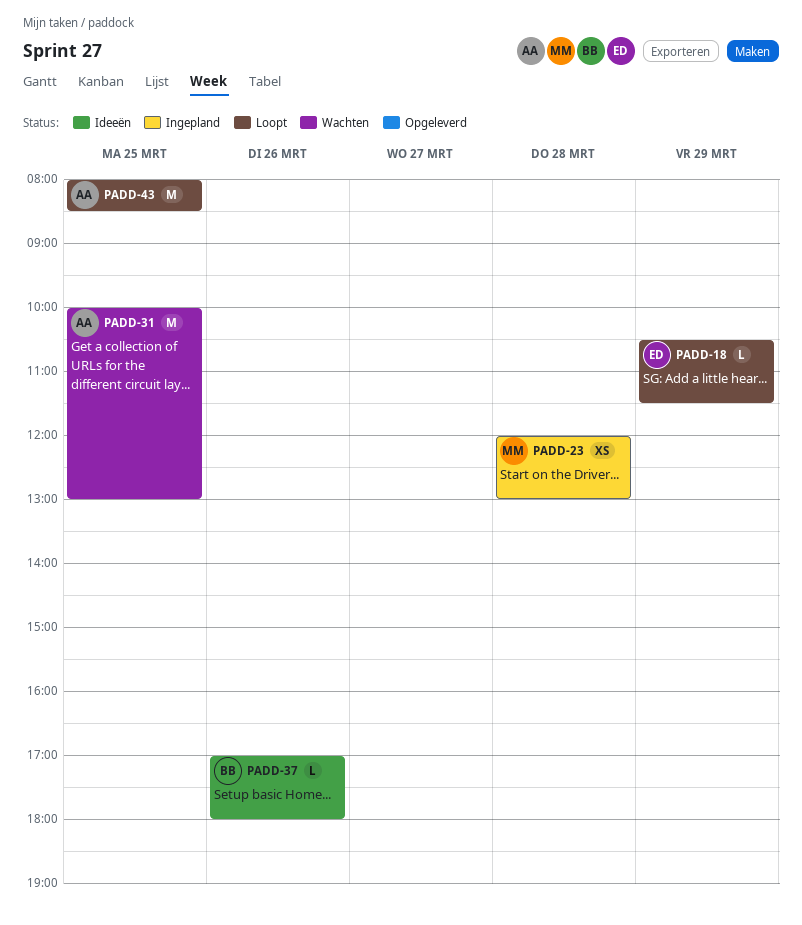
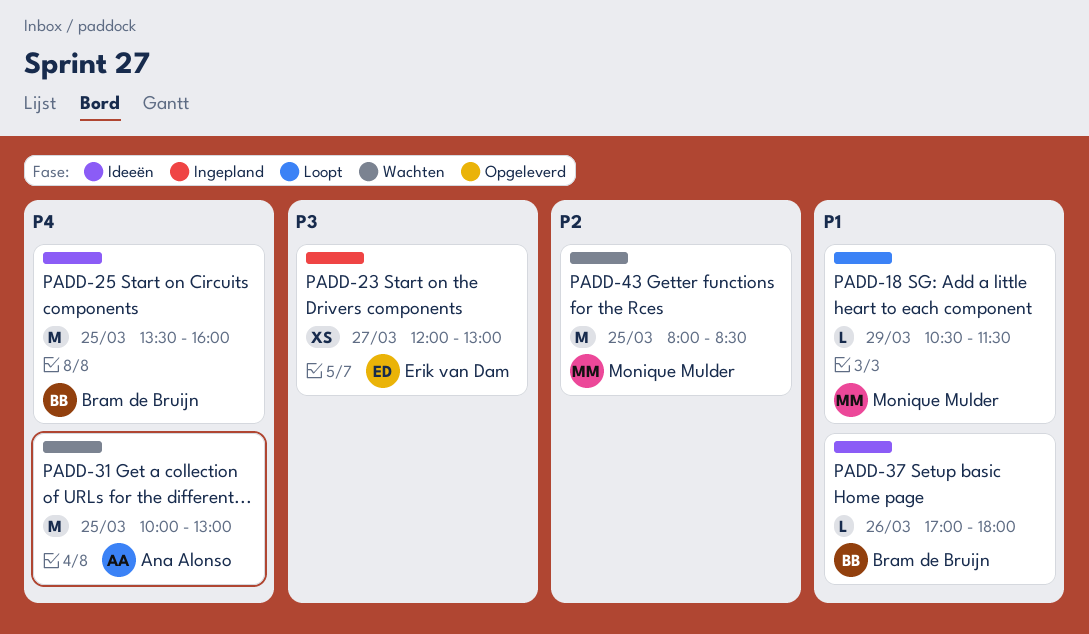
PADD-18, owner: Erik van Dam -> Monique Mulder
PADD-23, owner: Monique Mulder -> Erik van Dam
PADD-23, day: Mar 28 -> Mar 27
PADD-25: none -> present
PADD-43, status: Loopt -> Wachten
PADD-43, owner: Ana Alonso -> Monique Mulder

